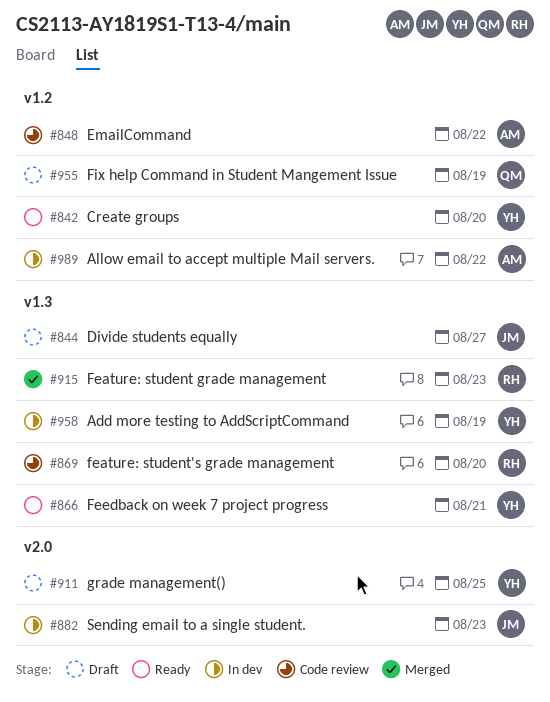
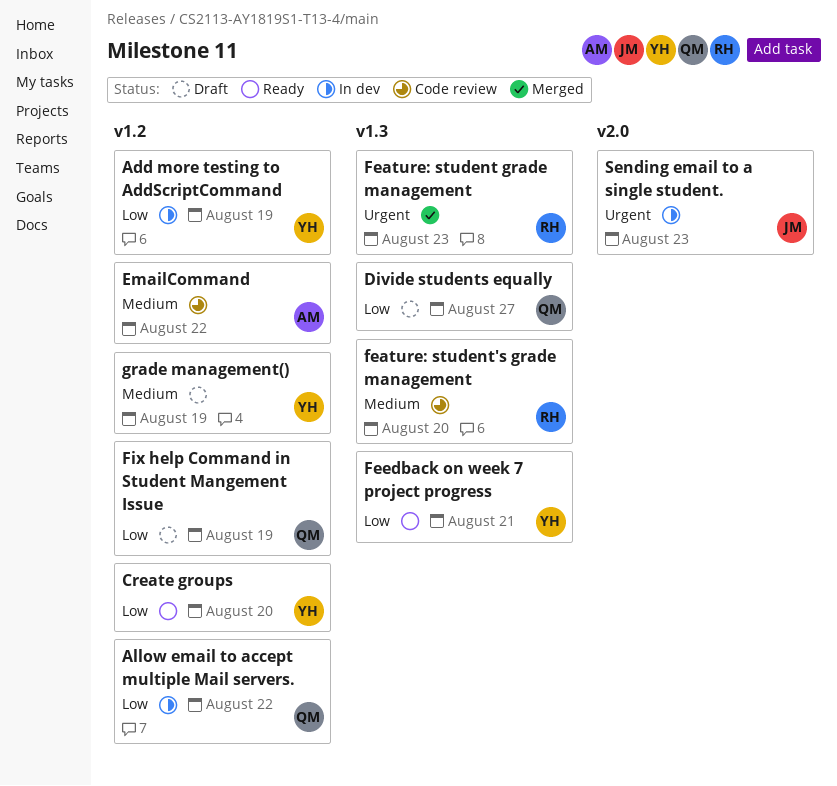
Add more testing to AddScriptCommand, label: v1.3 -> v1.2
Allow email to accept multiple Mail servers., owner: AM -> QM
Divide students equally, owner: JM -> QM
grade management(), label: v2.0 -> v1.2
grade management(), due: Aug 25 -> Aug 19

